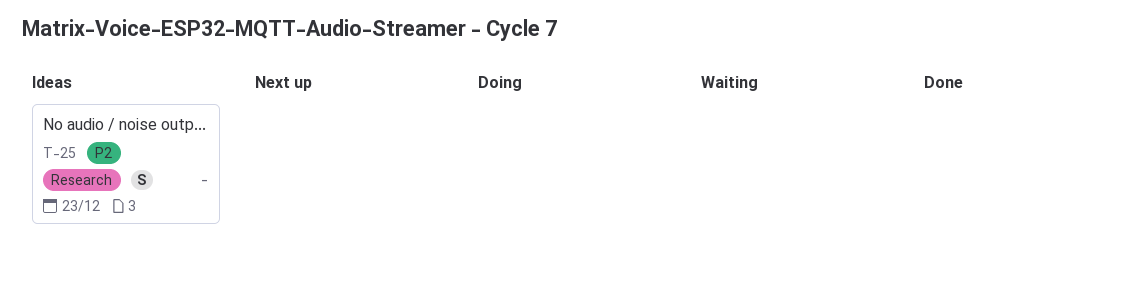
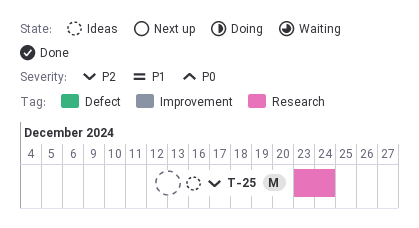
T-25, estimate: S -> M
T-25, due: Dec 23 -> Dec 24

